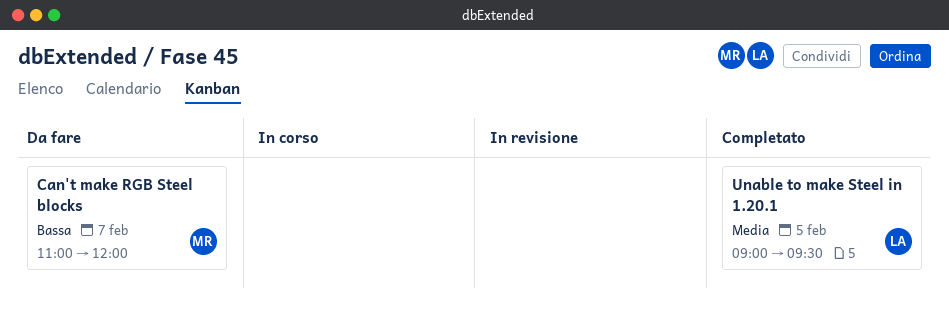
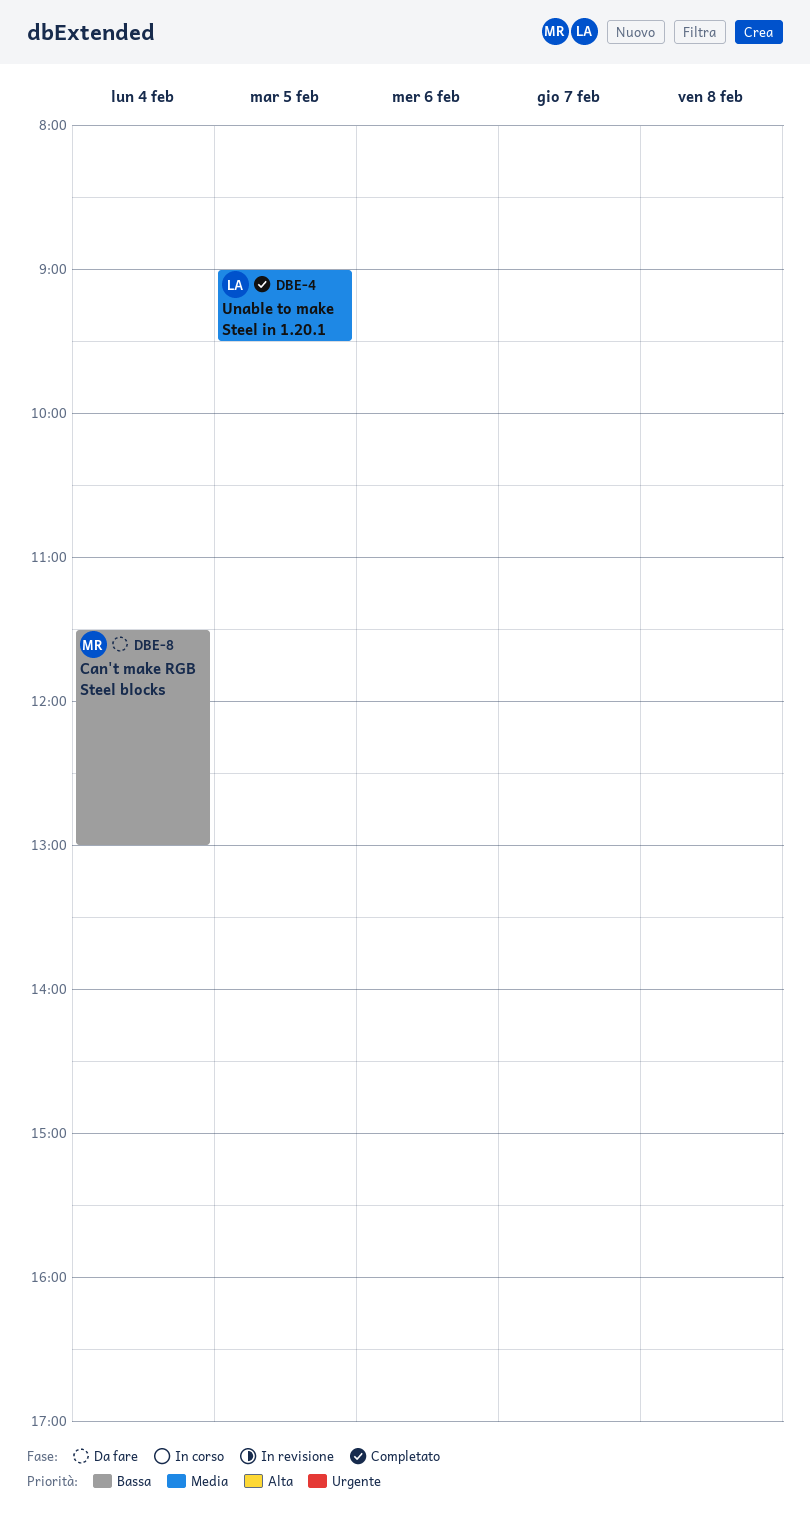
Can't make RGB Steel blocks, day: Feb 7 -> Feb 4
Can't make RGB Steel blocks, begins: 11:00 -> 11:30
Can't make RGB Steel blocks, ends: 12:00 -> 13:00

